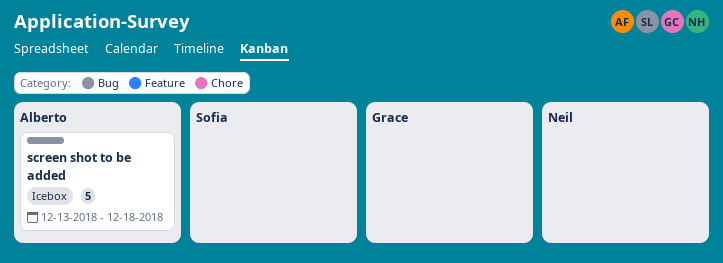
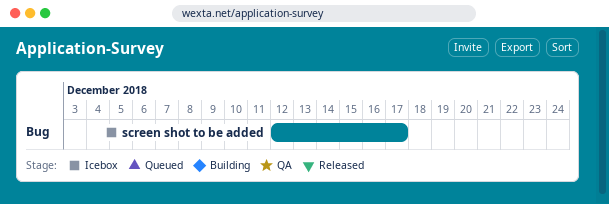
screen shot to be added, start: Dec 13 -> Dec 12
screen shot to be added, due: Dec 18 -> Dec 17

